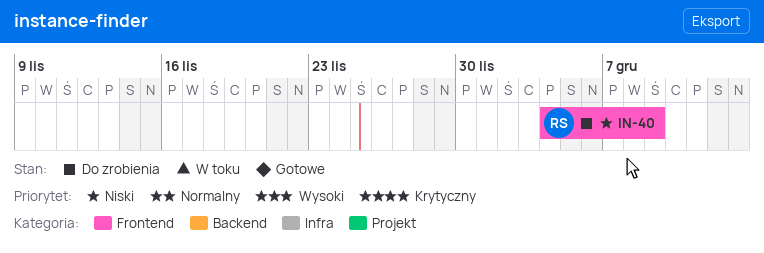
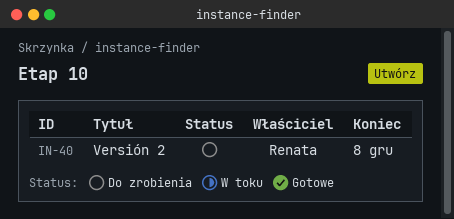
IN-40, due: Dec 9 -> Dec 8

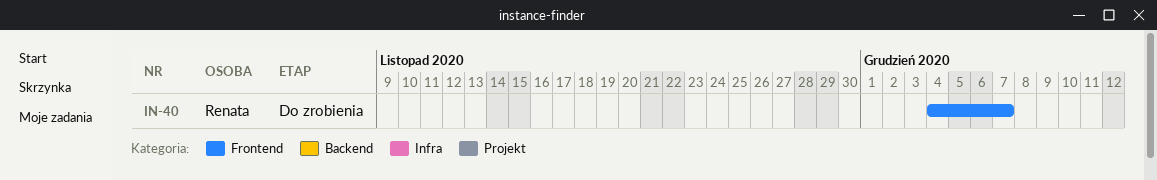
IN-40, due: Dec 8 -> Dec 7

